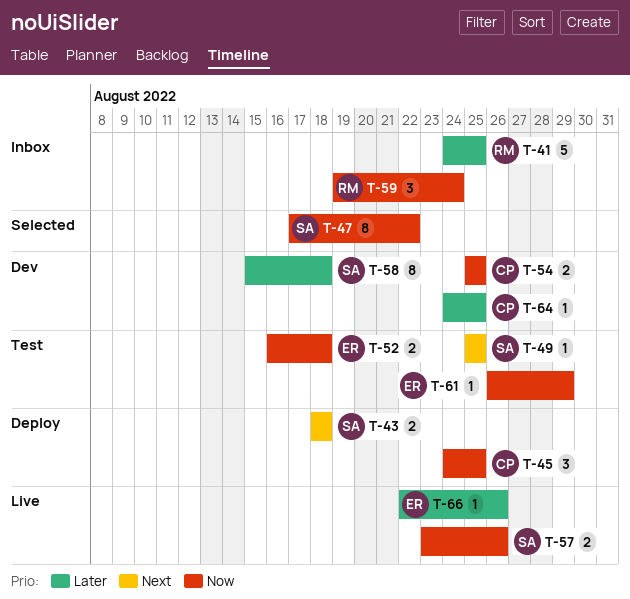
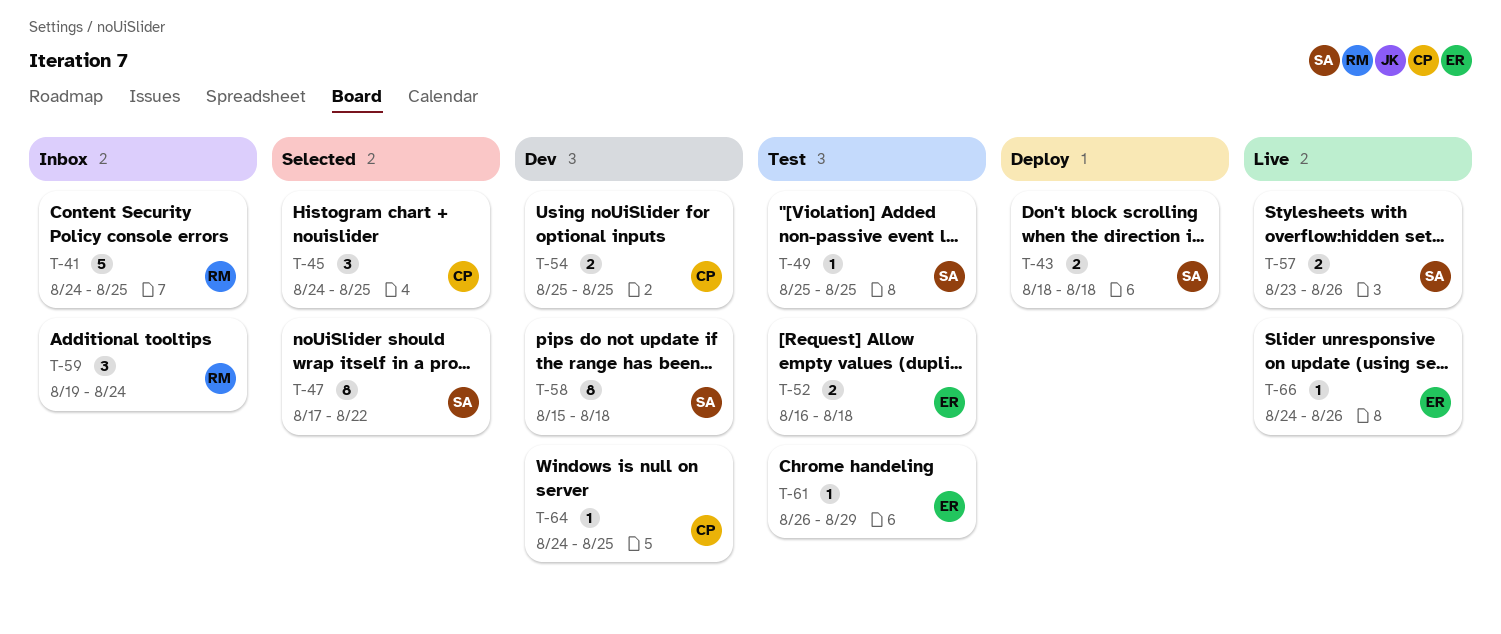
T-45, status: Deploy -> Selected
T-66, start: Aug 22 -> Aug 24

